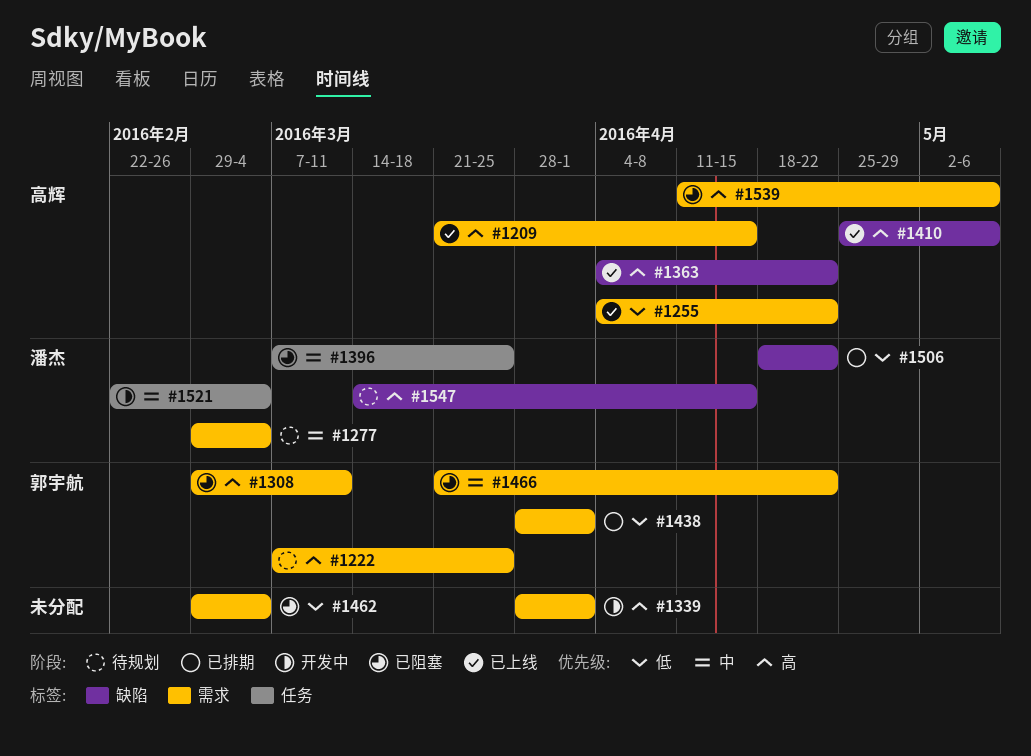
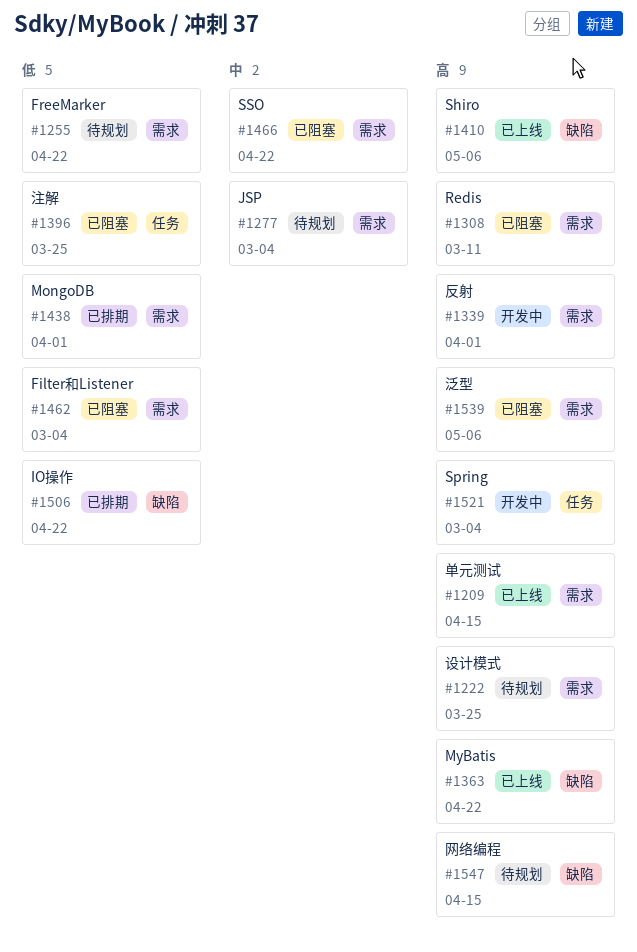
#1255, status: 已上线 -> 待规划
#1396, priority: 中 -> 低
#1521, priority: 中 -> 高

